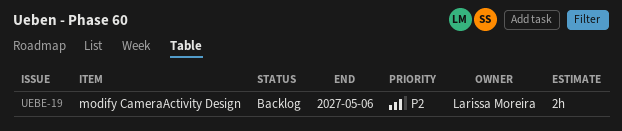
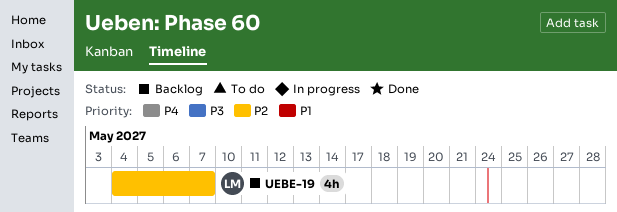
UEBE-19, estimate: 2h -> 4h
UEBE-19, due: May 6 -> May 7

